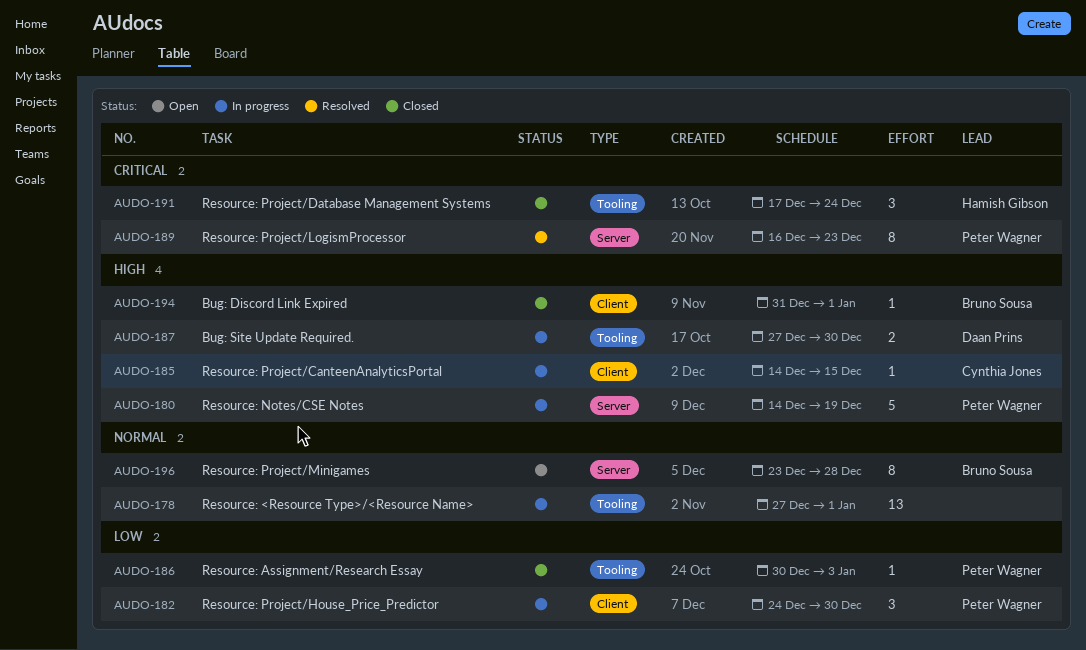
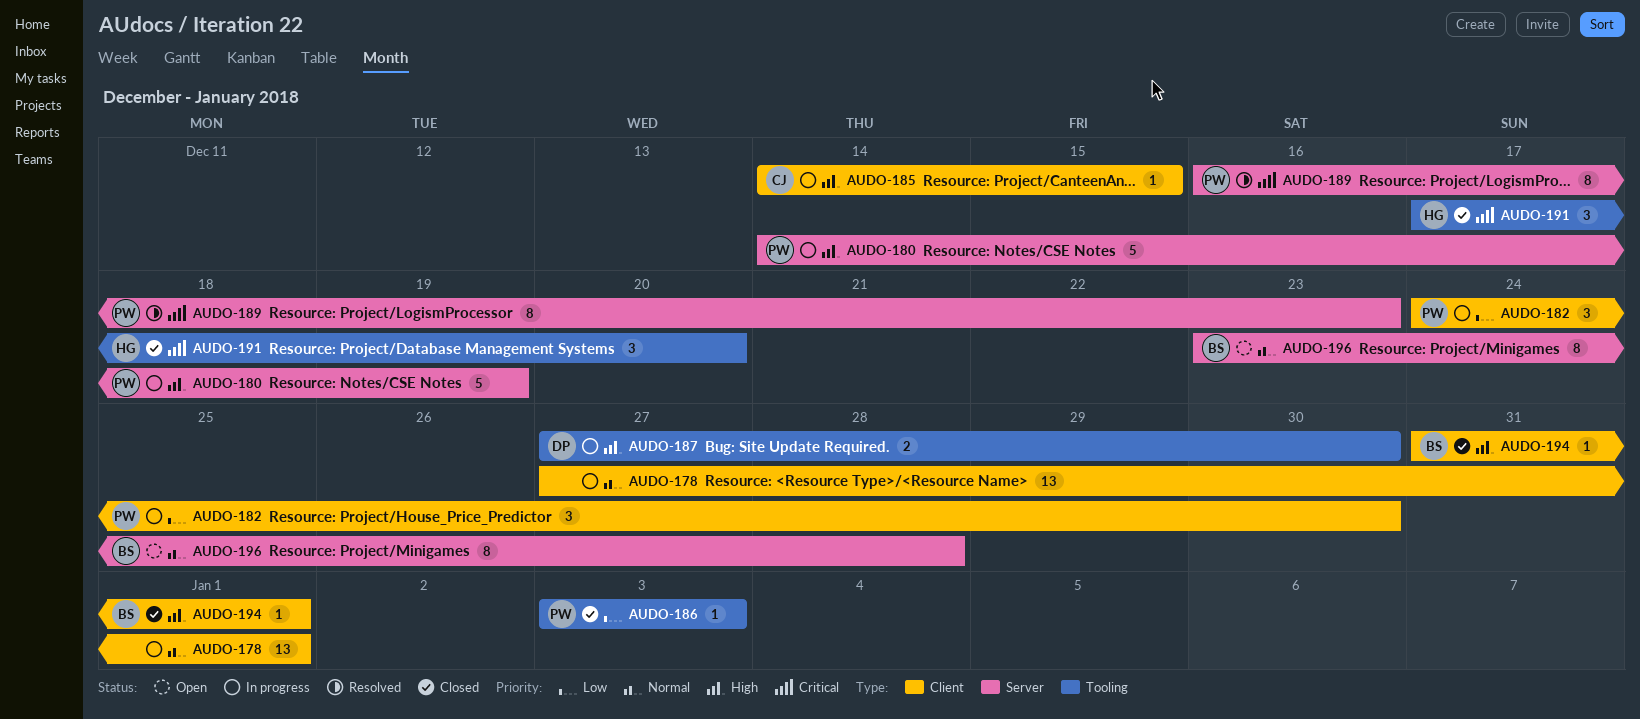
AUDO-178, label: Tooling -> Client
AUDO-186, start: Dec 30 -> Jan 3
AUDO-191, due: Dec 24 -> Dec 20

